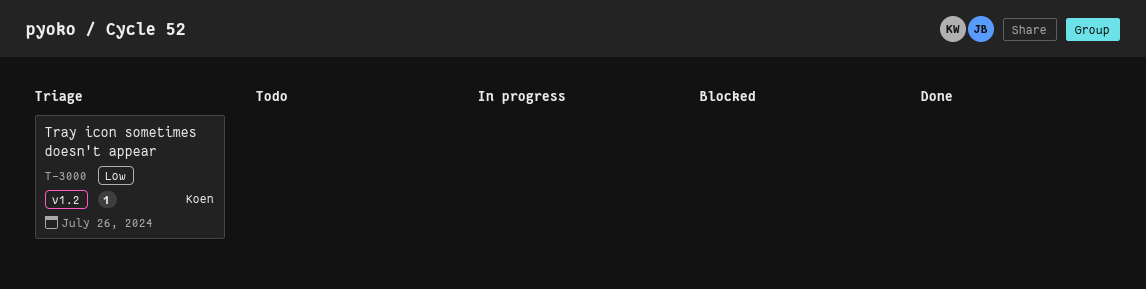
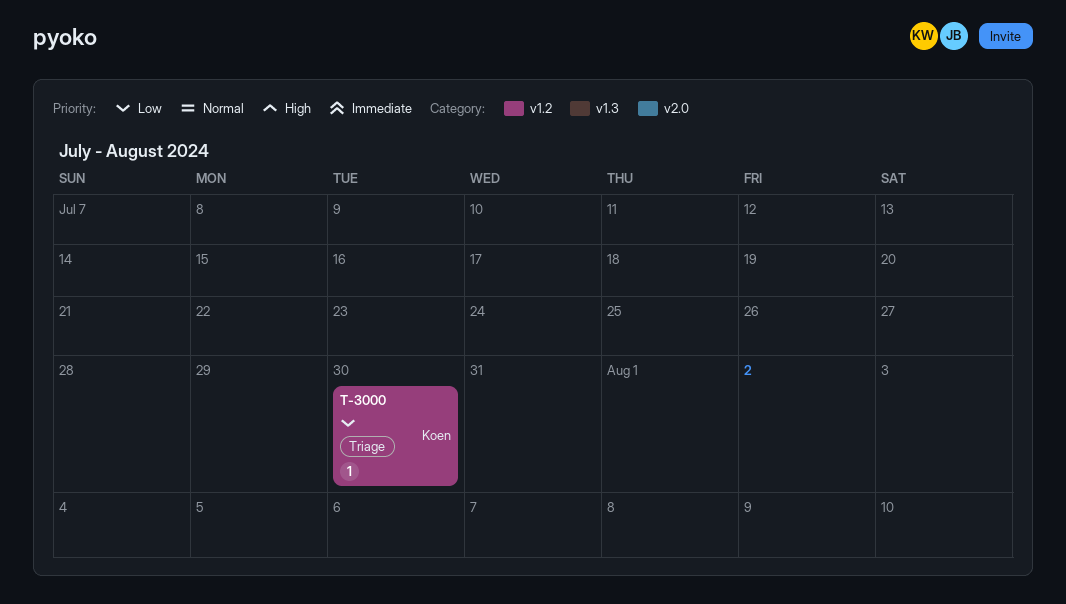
T-3000, due: Jul 26 -> Jul 30

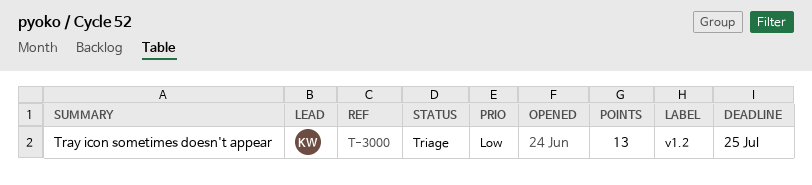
T-3000, estimate: 1 -> 13
T-3000, due: Jul 30 -> Jul 25

